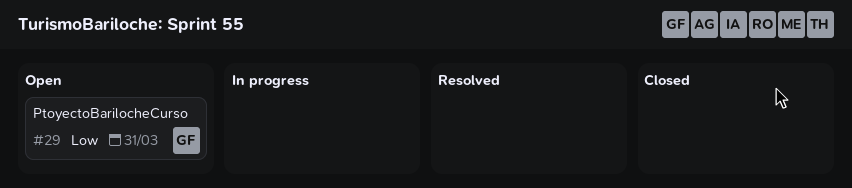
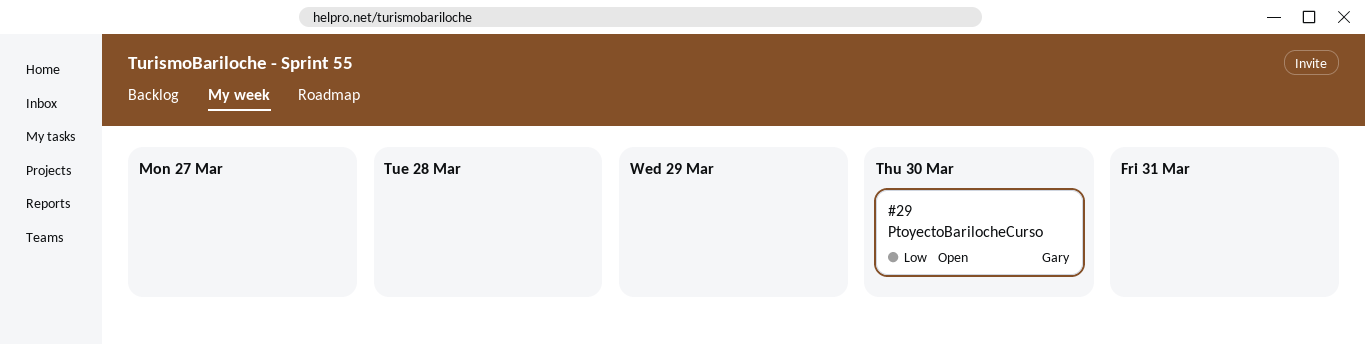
#29, due: Mar 31 -> Mar 30

